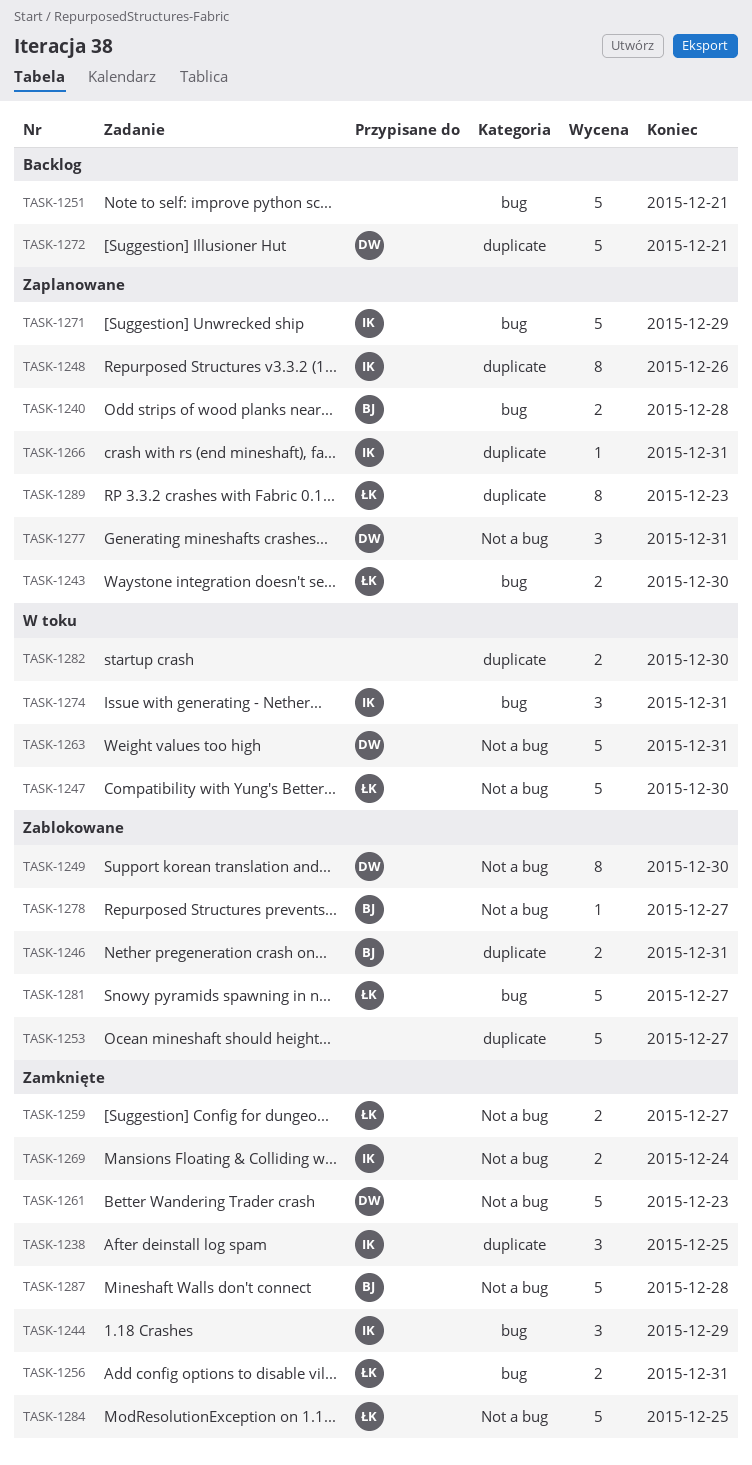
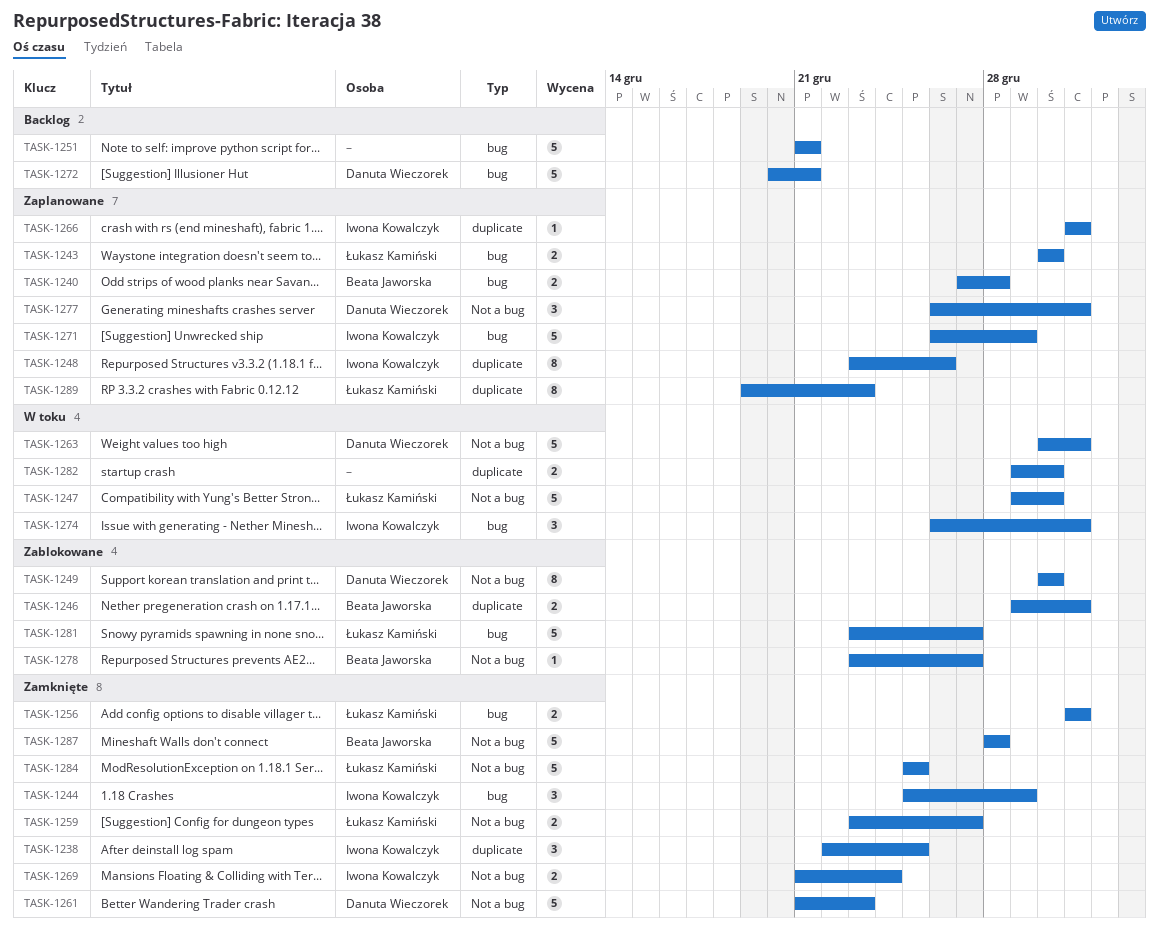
TASK-1253: present -> none
TASK-1272, label: duplicate -> bug

